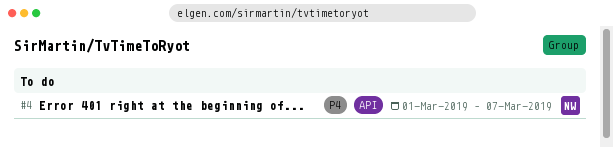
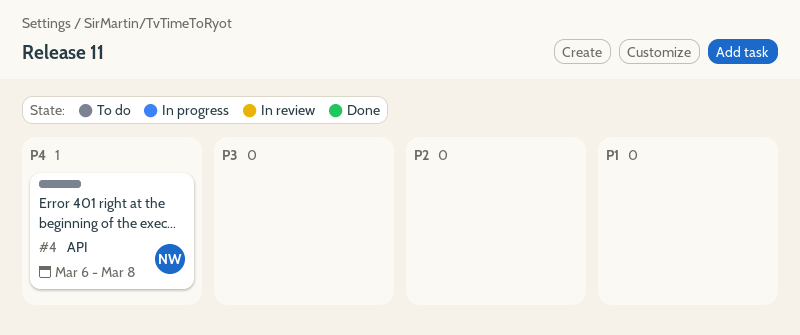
#4, start: Mar 1 -> Mar 6
#4, due: Mar 7 -> Mar 8

